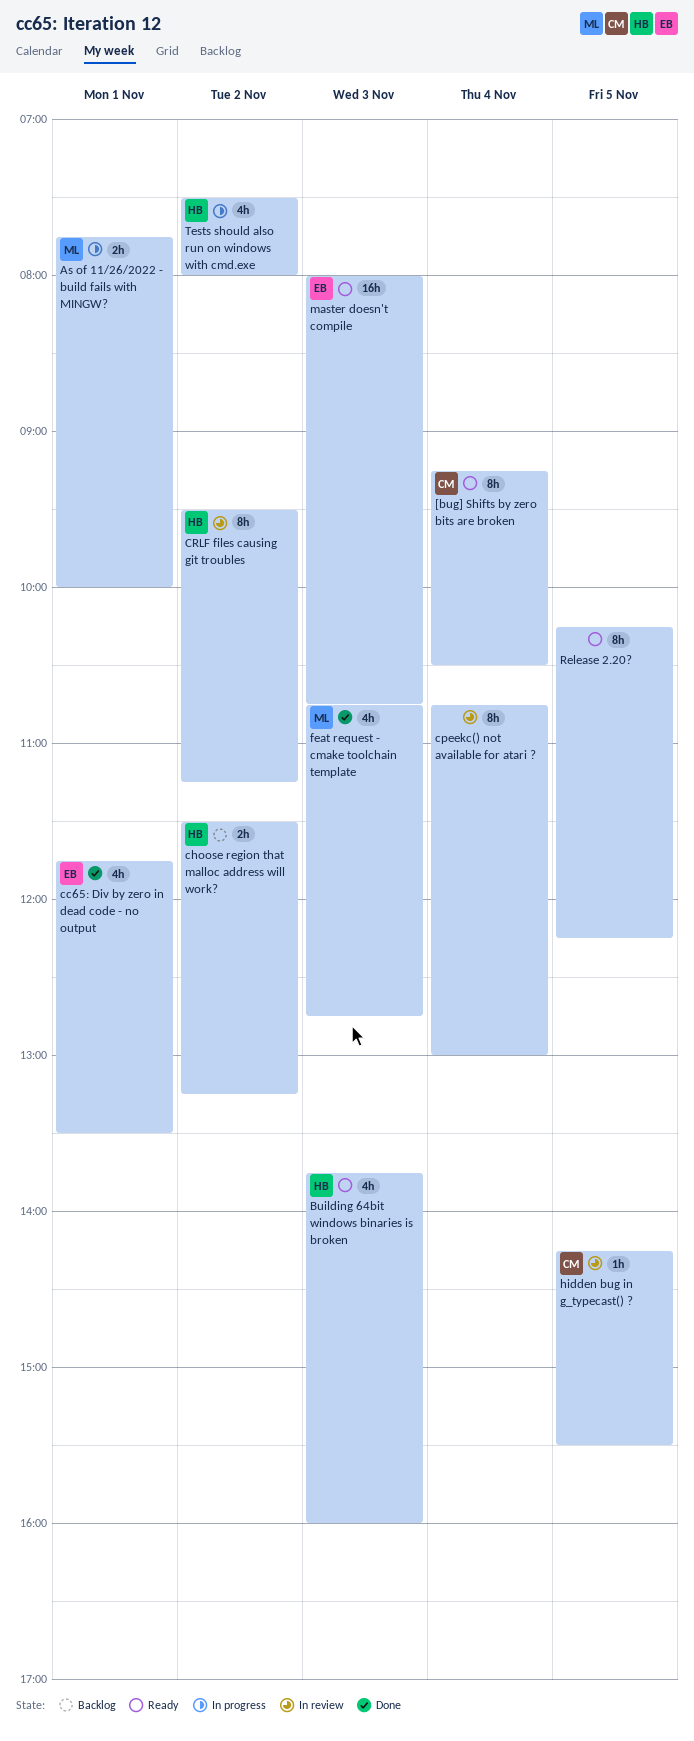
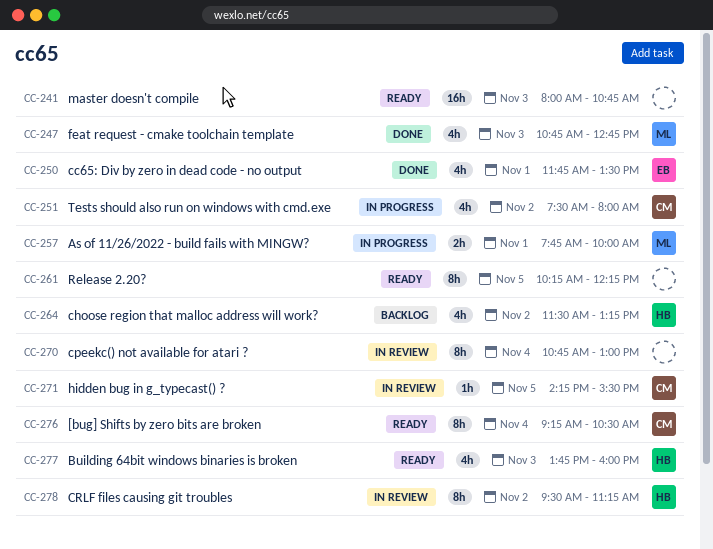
choose region that malloc address will work?, estimate: 2h -> 4h
master doesn't compile, owner: EB -> none
Tests should also run on windows with cmd.exe, owner: HB -> CM

